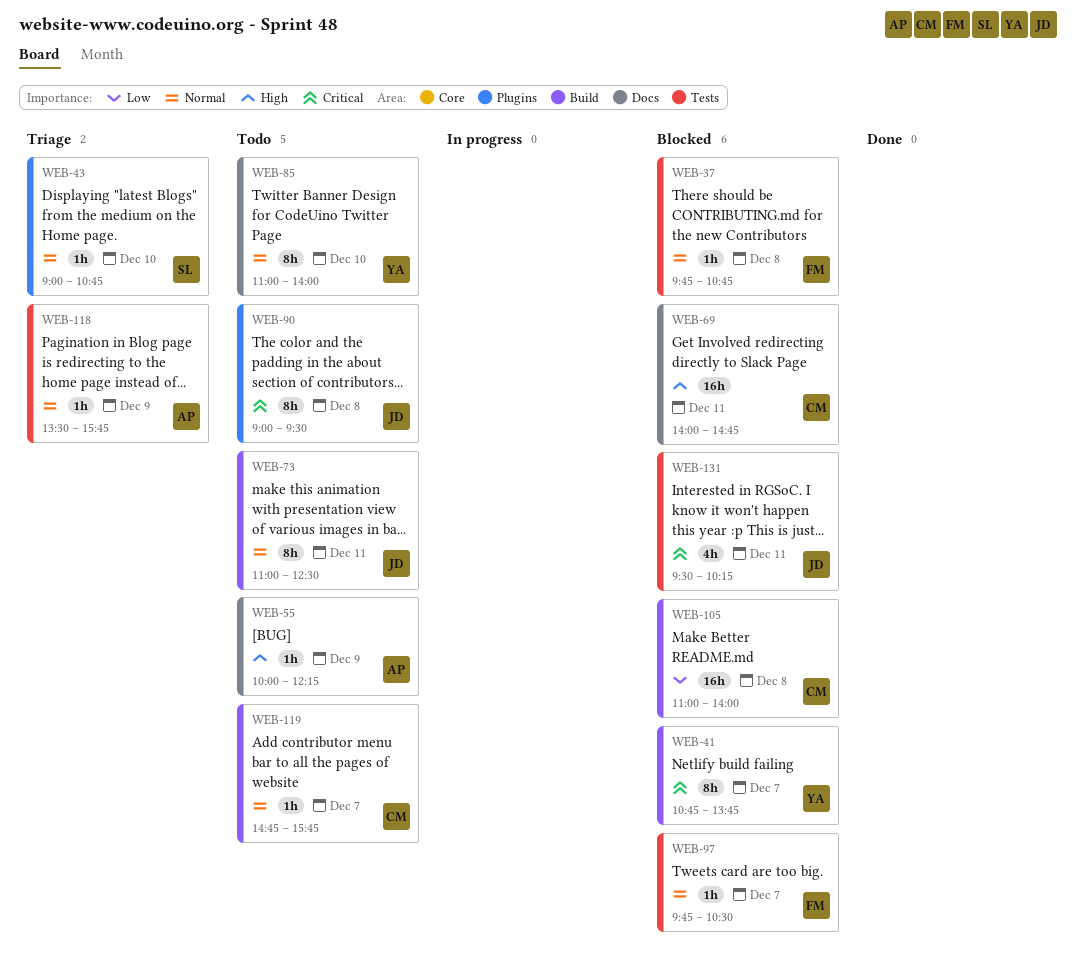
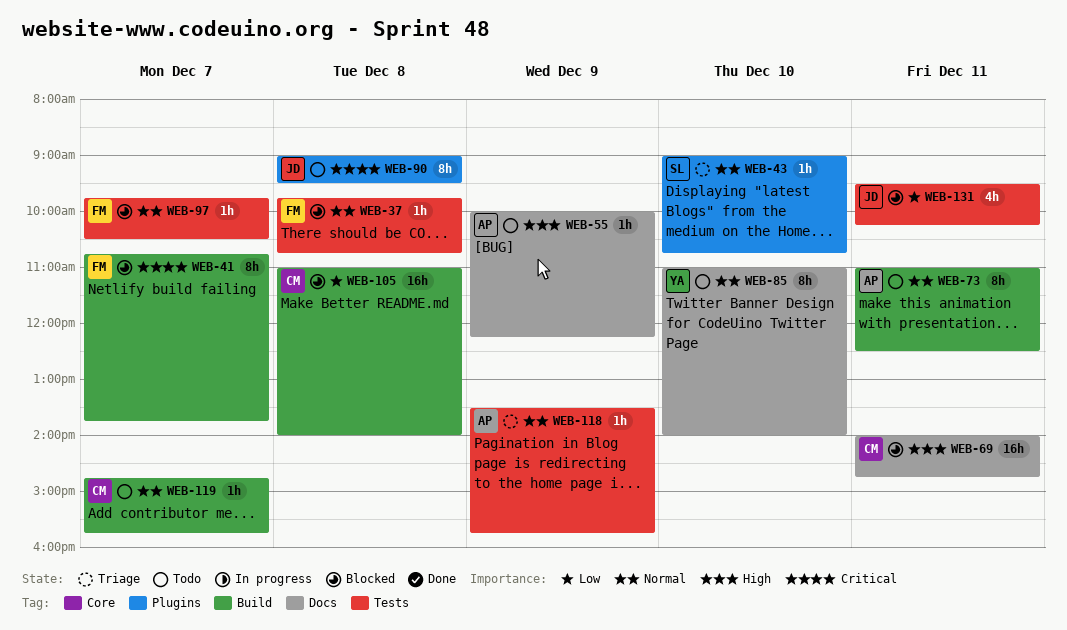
WEB-41, owner: YA -> FM
WEB-73, owner: JD -> AP
WEB-131, priority: Critical -> Low

